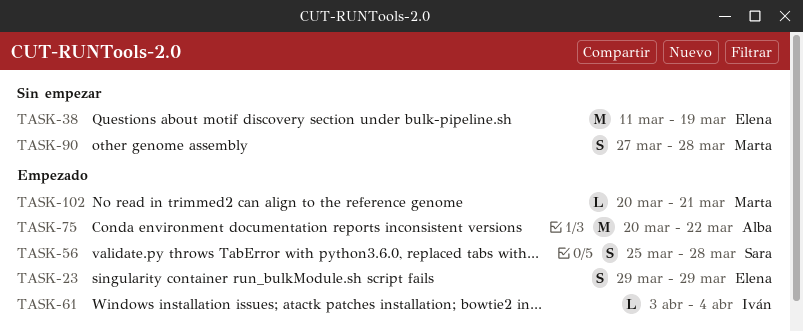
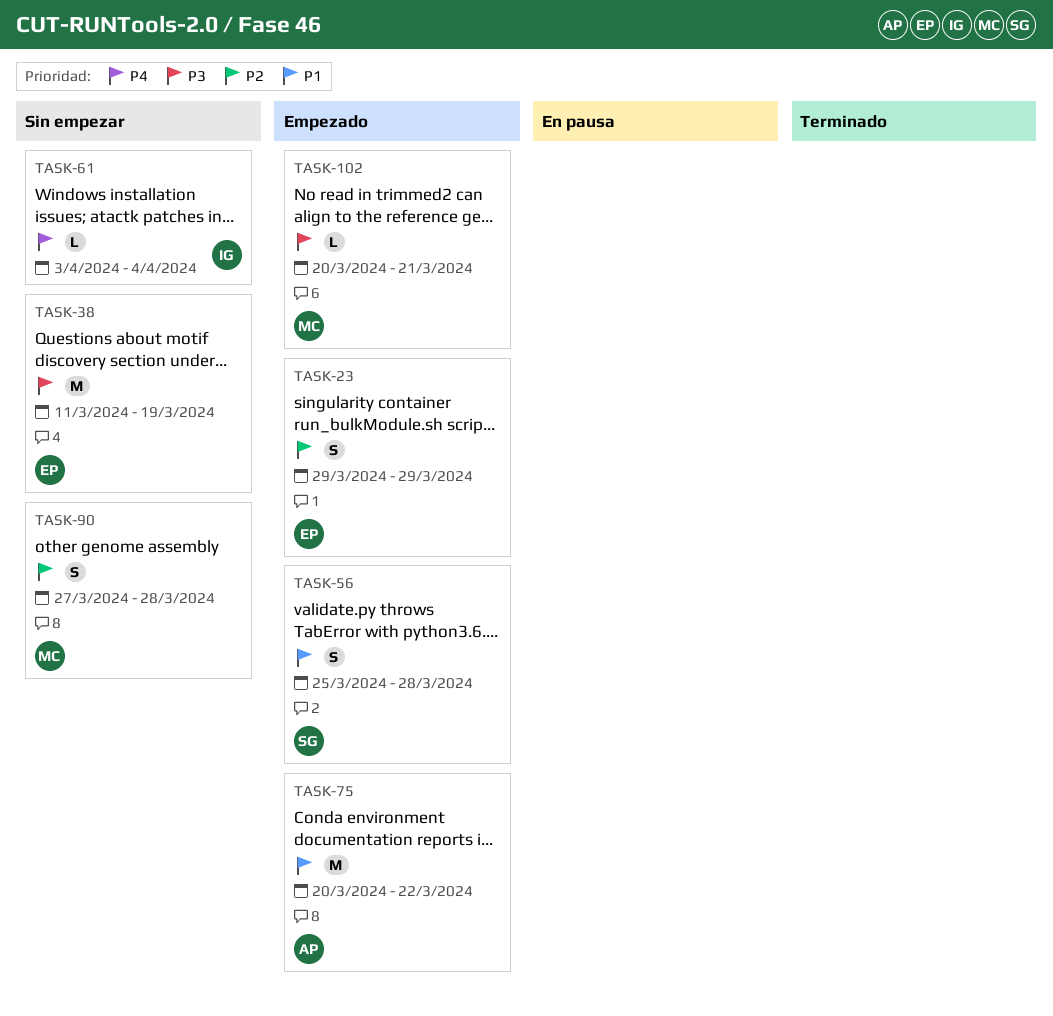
TASK-61, status: Empezado -> Sin empezar

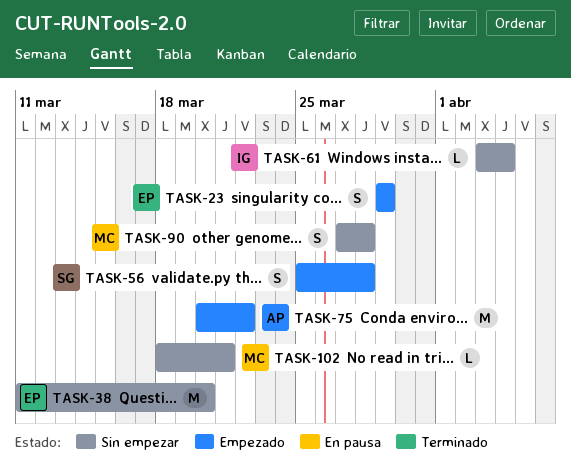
TASK-38, due: Mar 19 -> Mar 20
TASK-102, status: Empezado -> Sin empezar
TASK-102, start: Mar 20 -> Mar 18

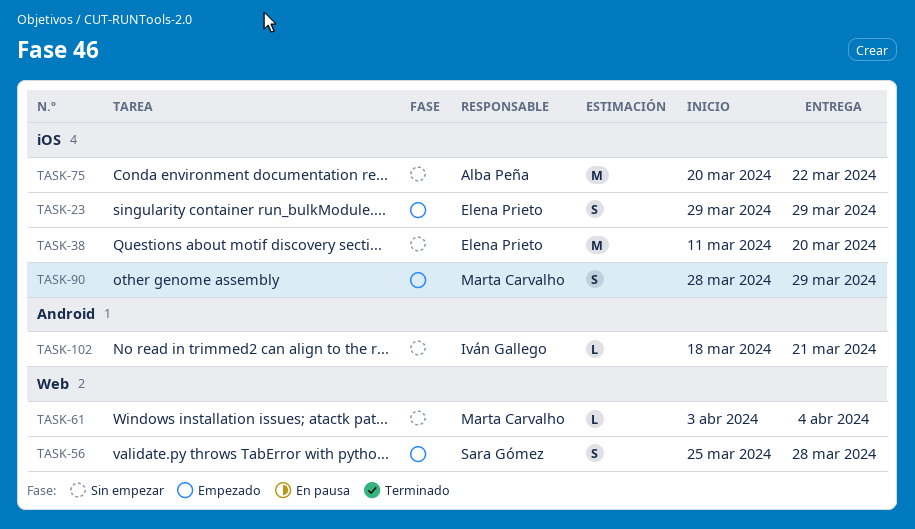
TASK-61, owner: Iván Gallego -> Marta Carvalho
TASK-75, status: Empezado -> Sin empezar
TASK-90, status: Sin empezar -> Empezado
TASK-90, start: Mar 27 -> Mar 28
TASK-90, due: Mar 28 -> Mar 29
TASK-102, owner: Marta Carvalho -> Iván Gallego

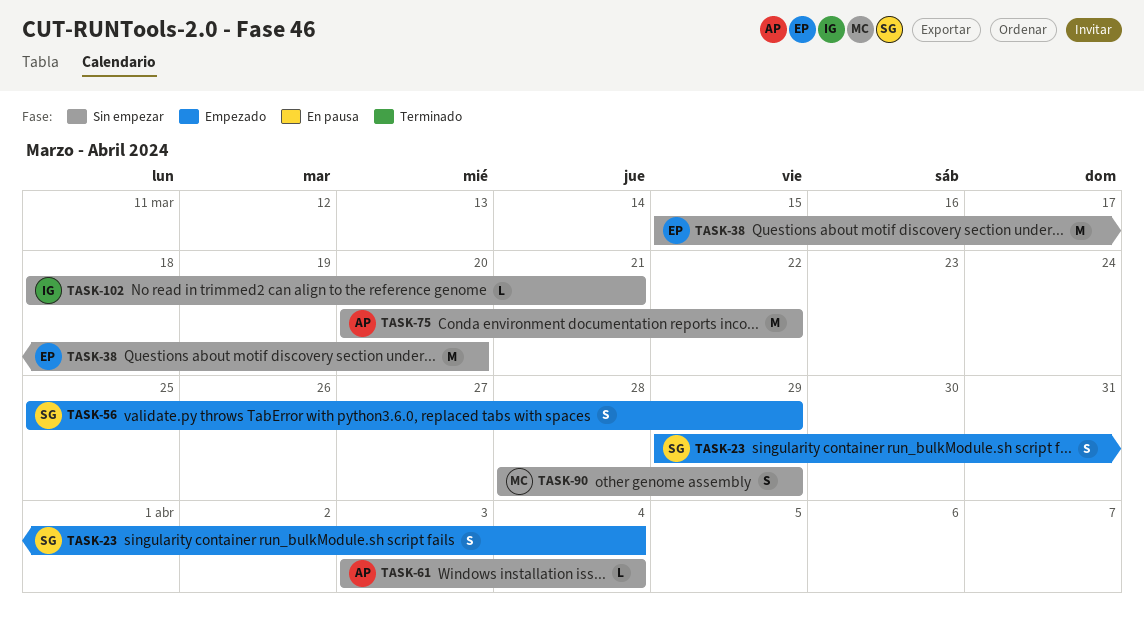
TASK-23, owner: Elena Prieto -> Sara Gómez
TASK-23, due: Mar 29 -> Apr 4
TASK-38, start: Mar 11 -> Mar 15
TASK-56, due: Mar 28 -> Mar 29
TASK-61, owner: Marta Carvalho -> Alba Peña
TASK-90, status: Empezado -> Sin empezar

